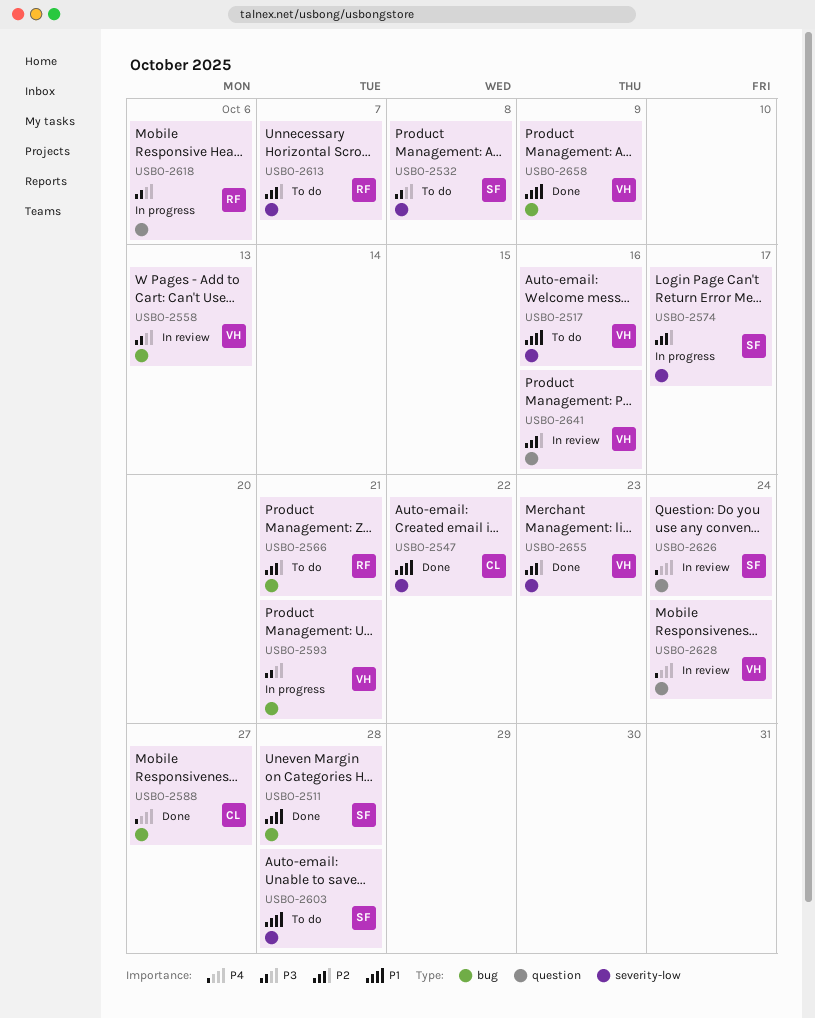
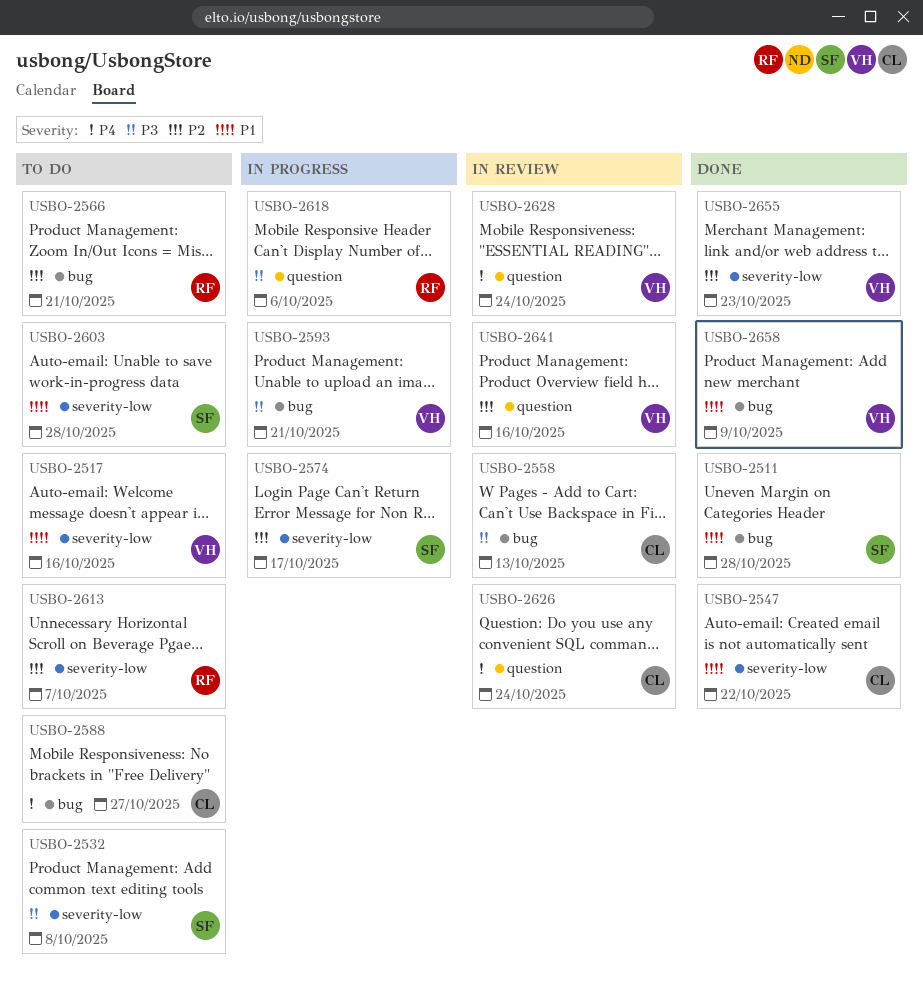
USBO-2558, owner: VH -> CL
USBO-2588, status: Done -> To do
USBO-2626, owner: SF -> CL

